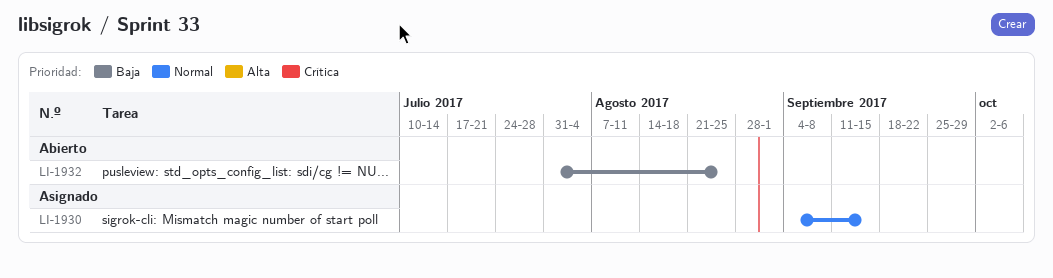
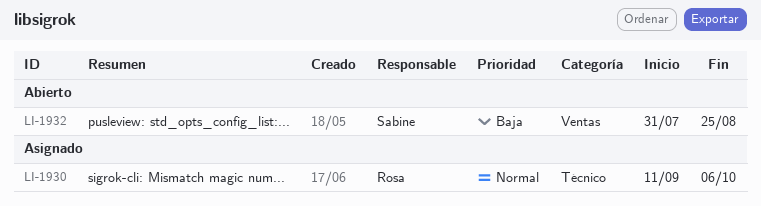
LI-1930, start: Sep 4 -> Sep 11
LI-1930, due: Sep 15 -> Oct 6

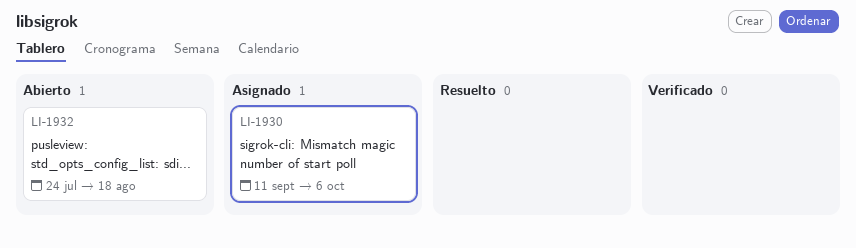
LI-1932, start: Jul 31 -> Jul 24
LI-1932, due: Aug 25 -> Aug 18

